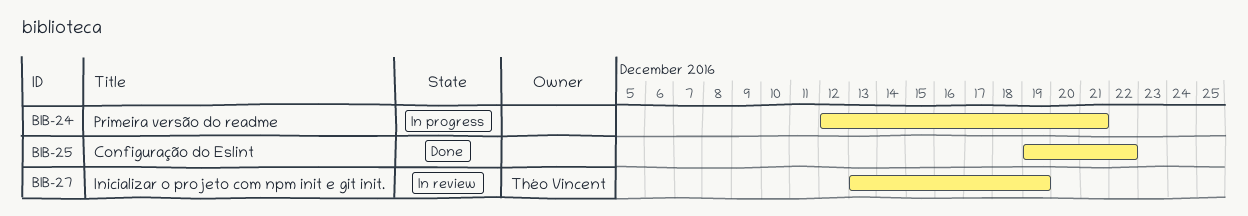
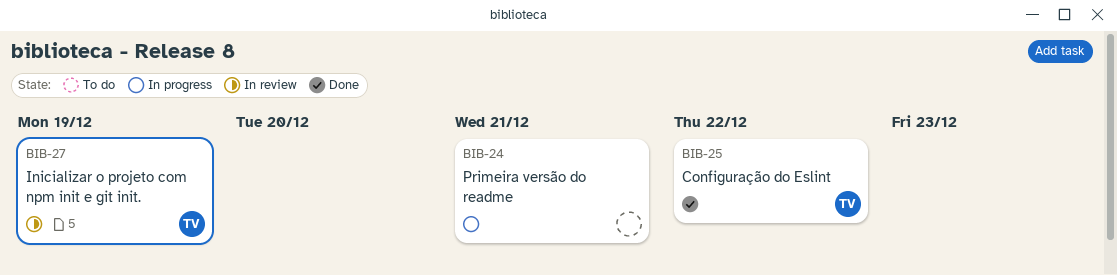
BIB-25, owner: none -> Théo Vincent

